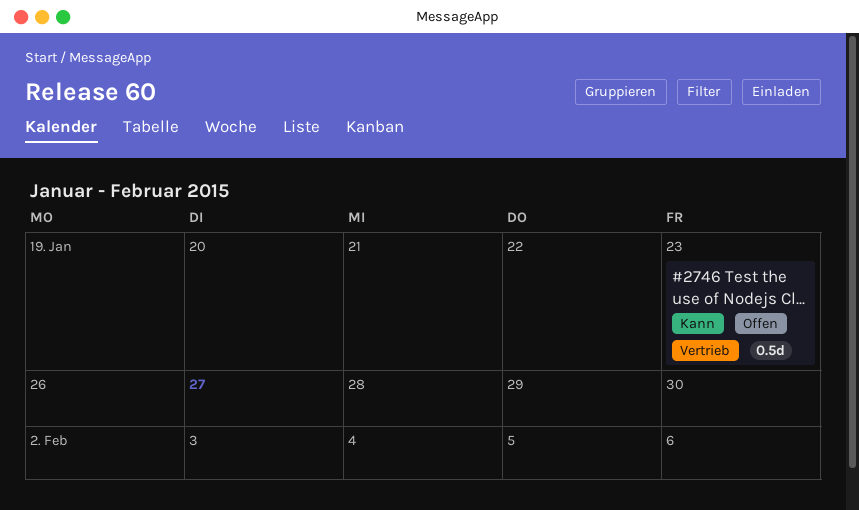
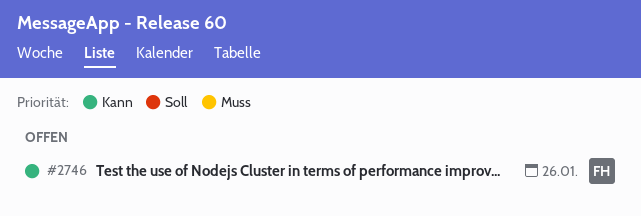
#2746, due: Jan 23 -> Jan 26

